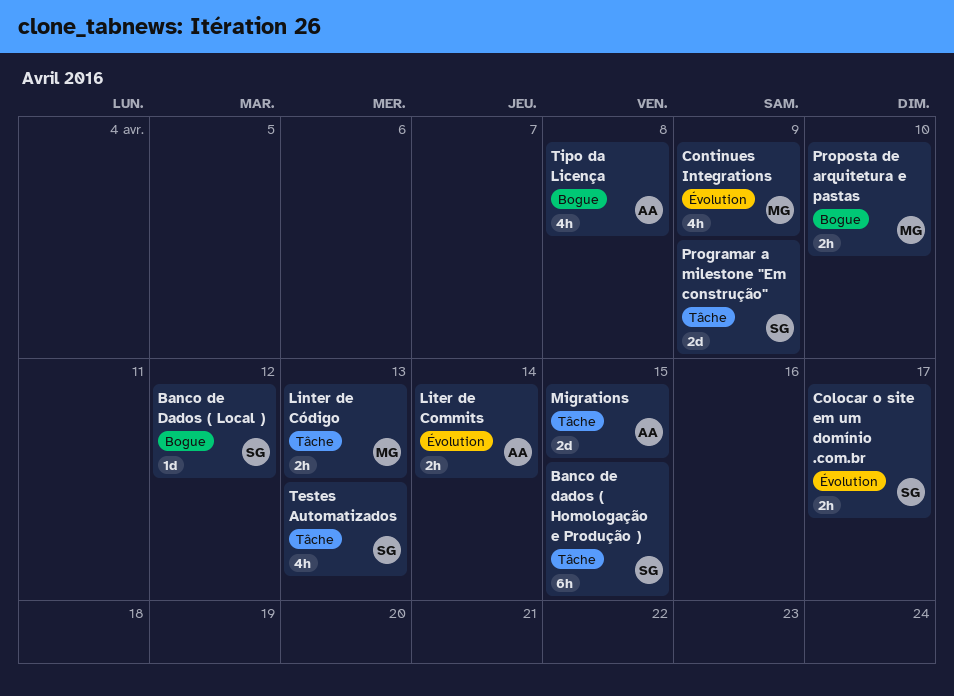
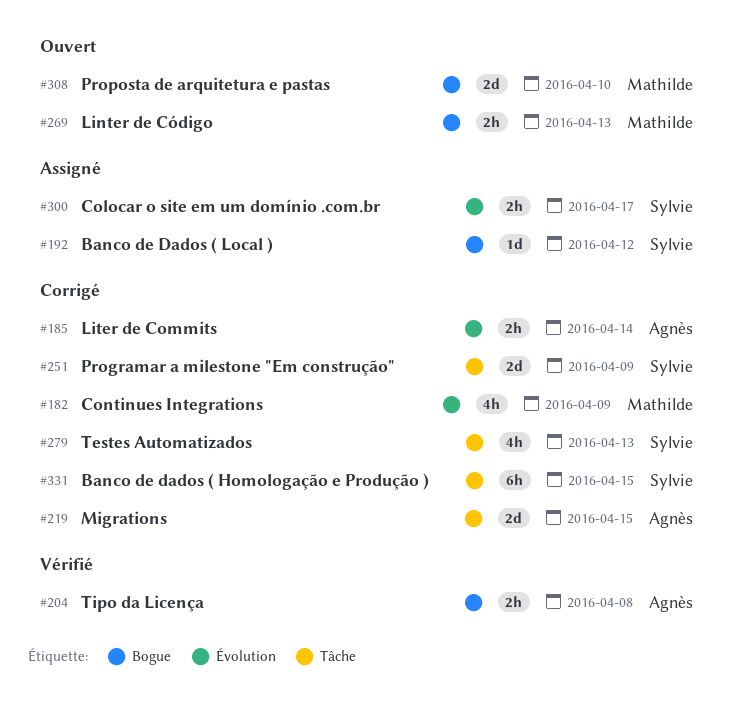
Linter de Código, label: Tâche -> Bogue
Proposta de arquitetura e pastas, estimate: 2h -> 2d
Tipo da Licença, estimate: 4h -> 2h

